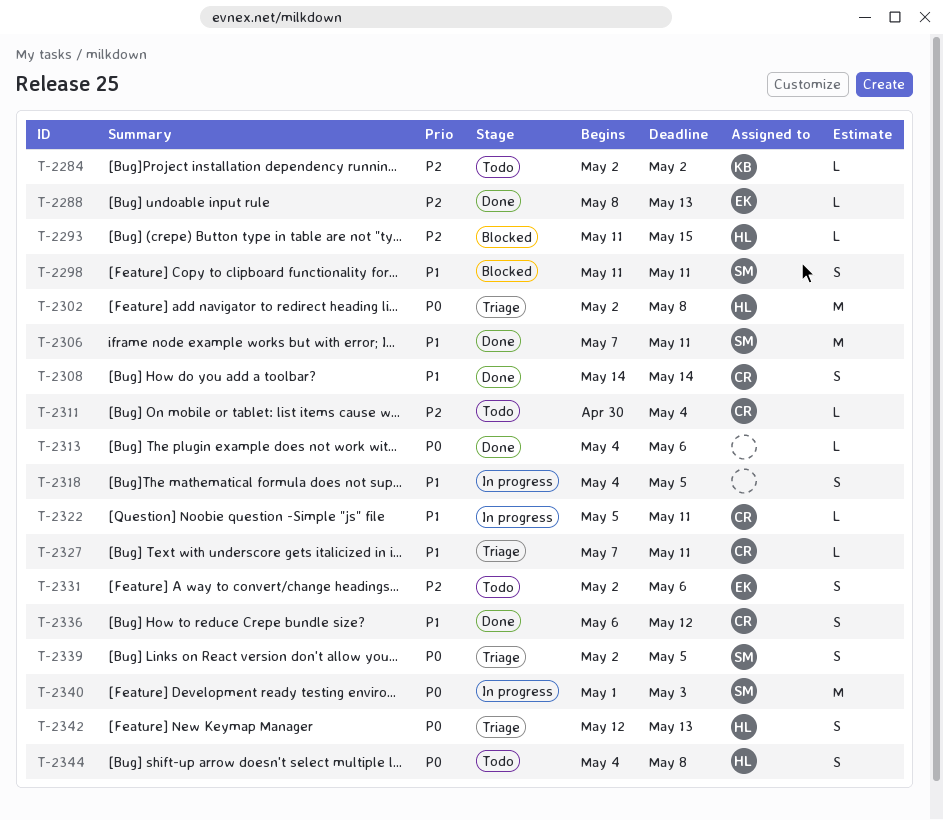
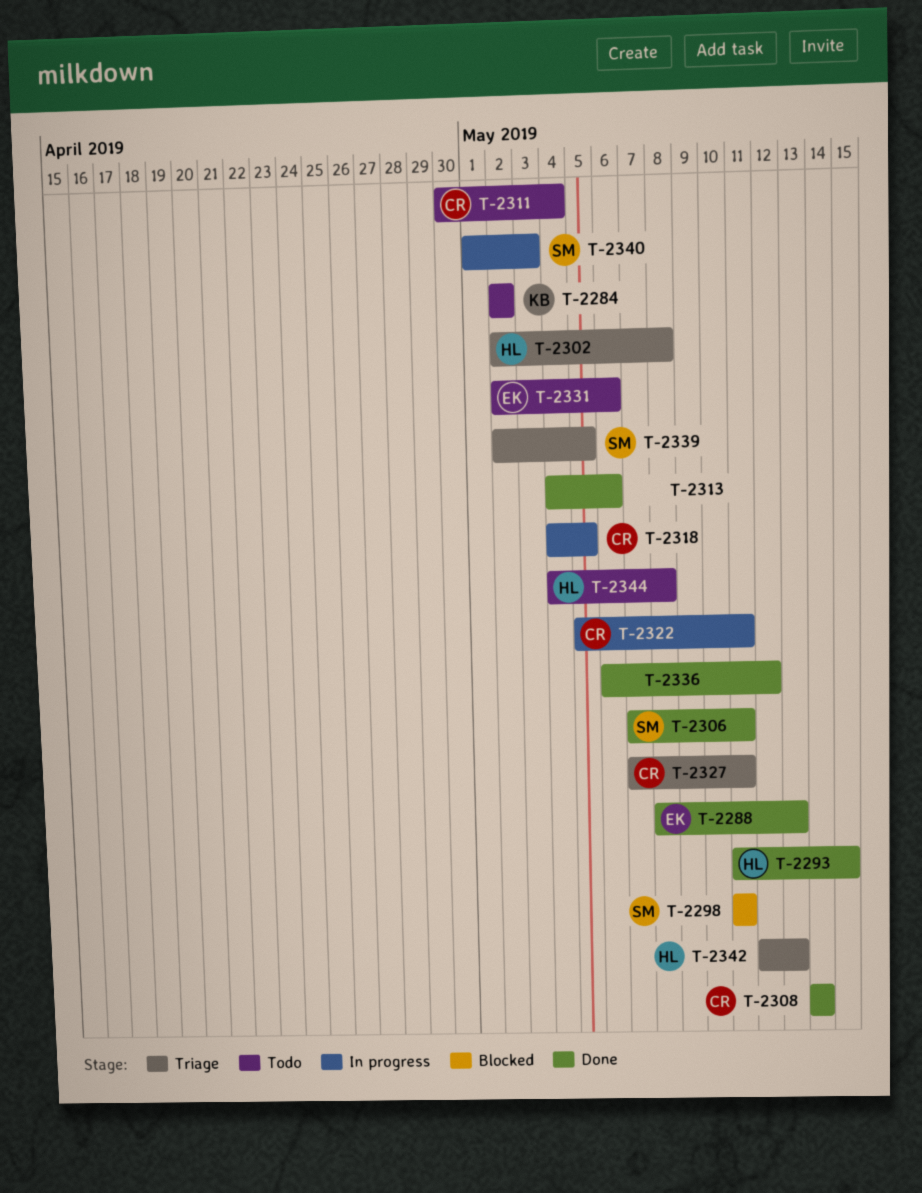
T-2293, status: Blocked -> Done
T-2318, owner: none -> CR
T-2336, owner: CR -> none

